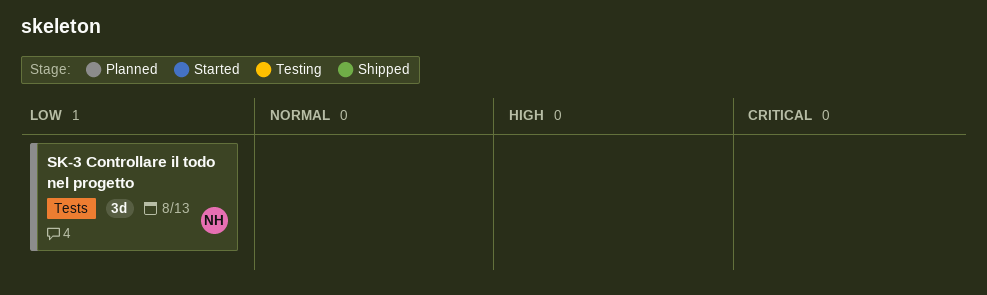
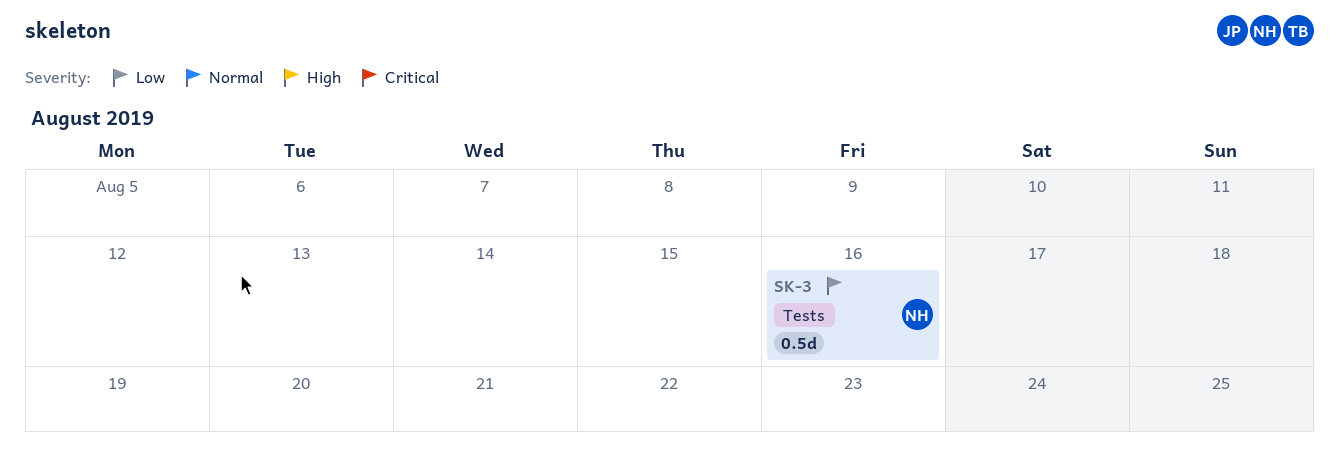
SK-3, estimate: 3d -> 0.5d
SK-3, due: Aug 13 -> Aug 16

